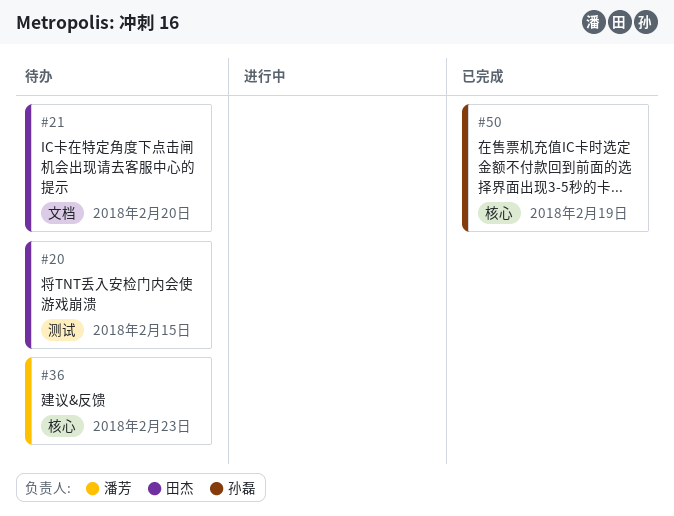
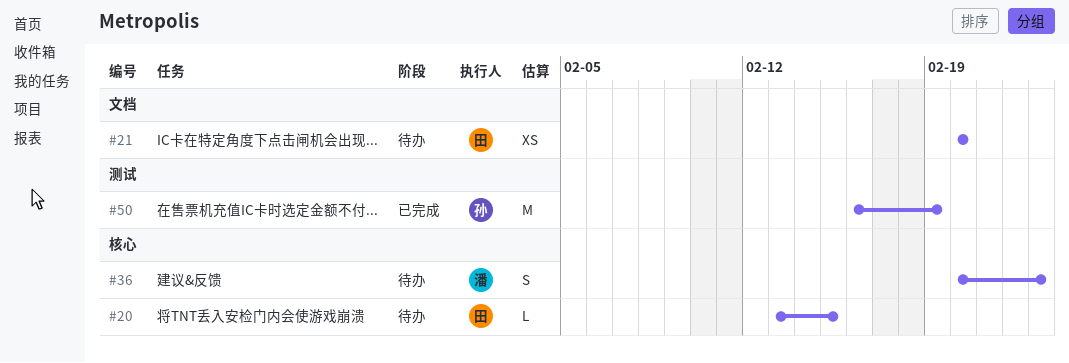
#20, label: 测试 -> 核心
#50, label: 核心 -> 测试

